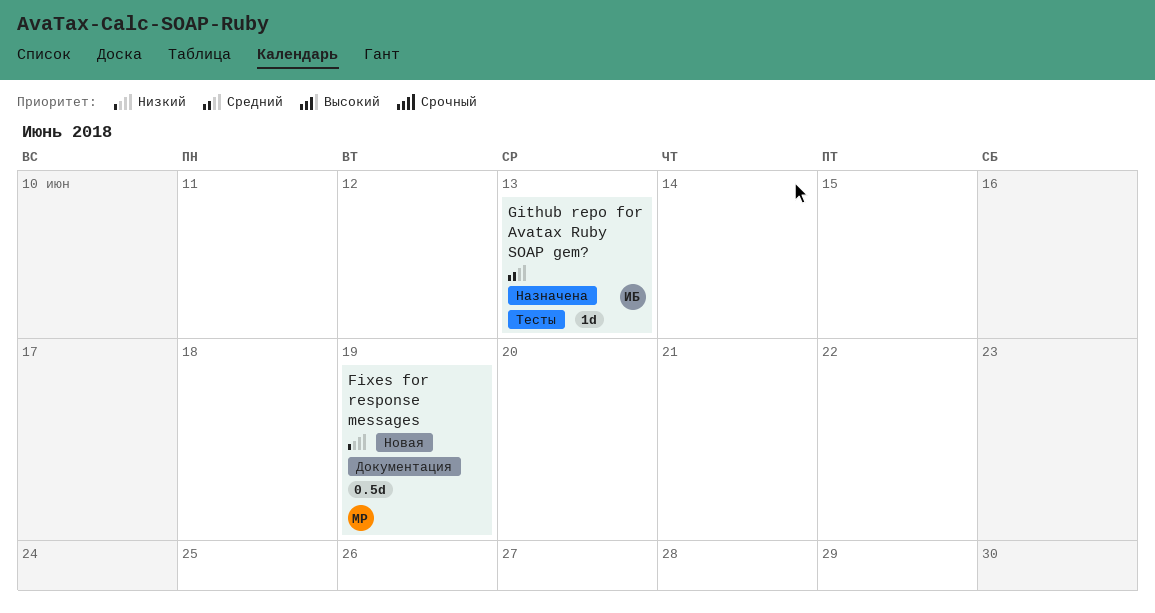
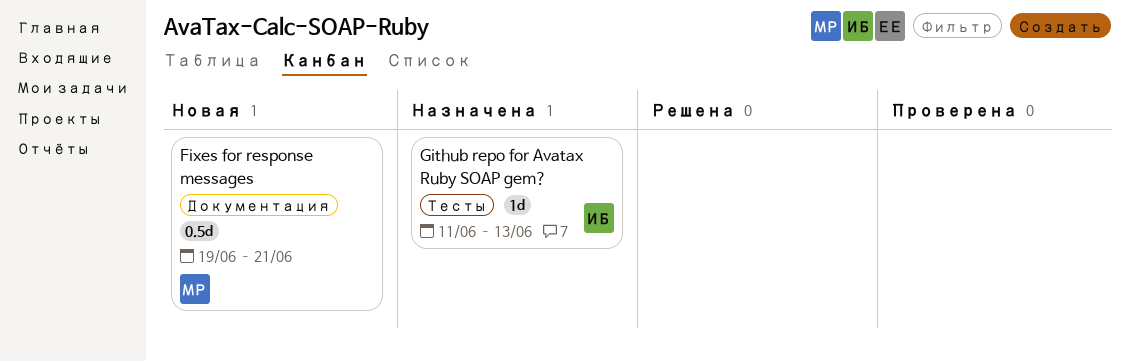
Fixes for response messages, due: Jun 19 -> Jun 21

